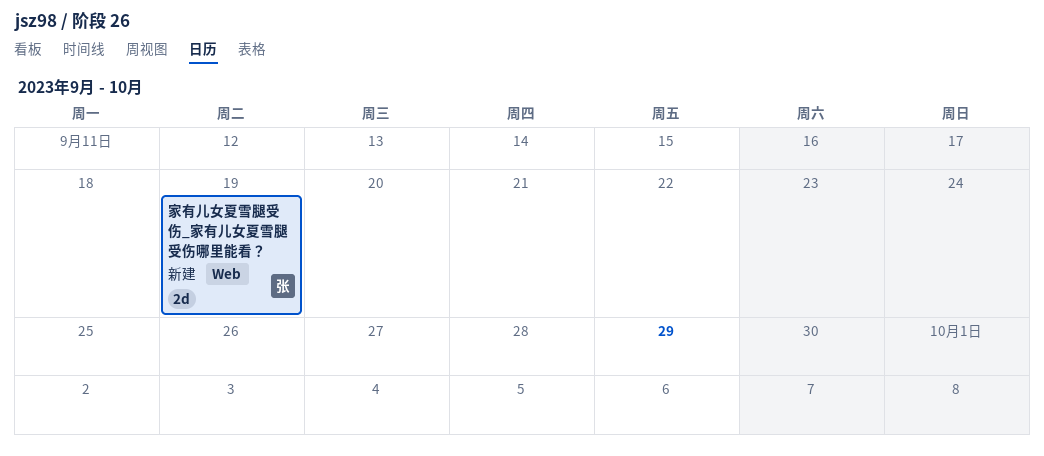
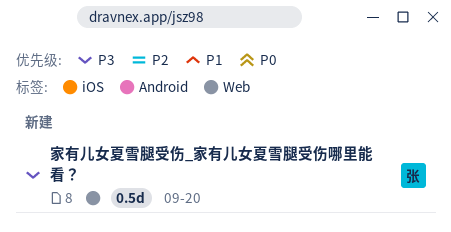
家有儿女夏雪腿受伤_家有儿女夏雪腿受伤哪里能看？, estimate: 2d -> 0.5d
家有儿女夏雪腿受伤_家有儿女夏雪腿受伤哪里能看？, due: Sep 19 -> Sep 20

